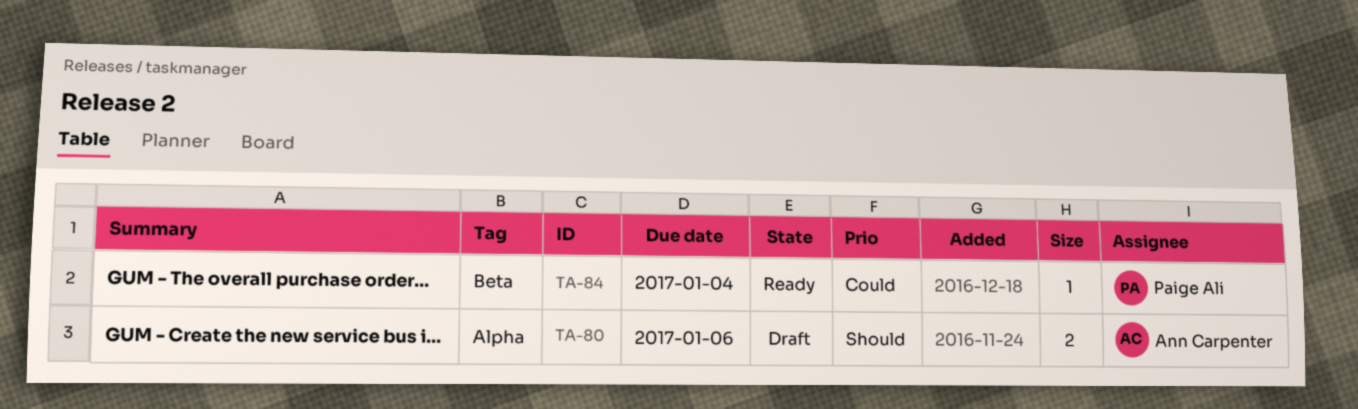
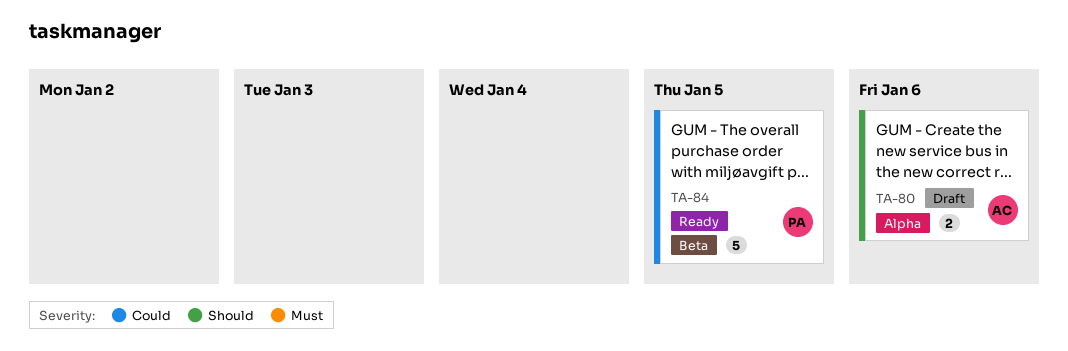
TA-84, estimate: 1 -> 5
TA-84, due: Jan 4 -> Jan 5

